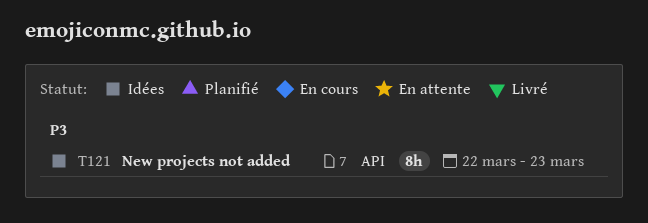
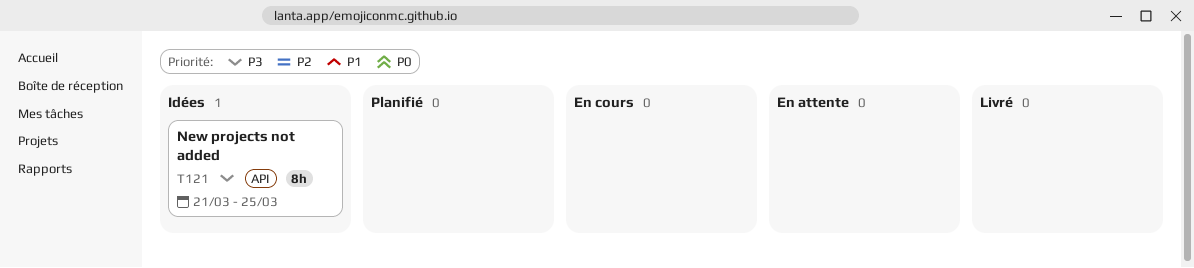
T121, start: Mar 22 -> Mar 21
T121, due: Mar 23 -> Mar 25

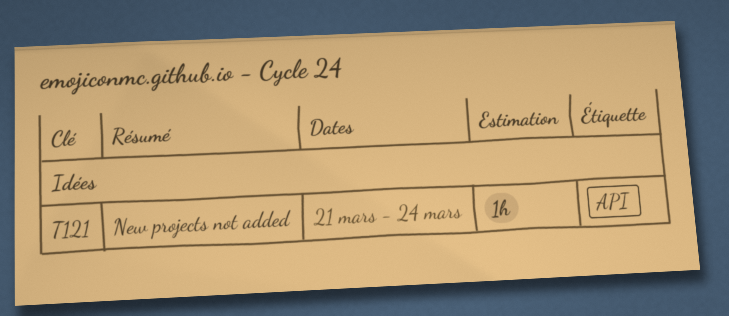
T121, estimate: 8h -> 1h
T121, due: Mar 25 -> Mar 24

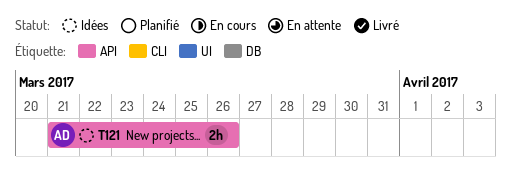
T121, estimate: 1h -> 2h
T121, due: Mar 24 -> Mar 26

